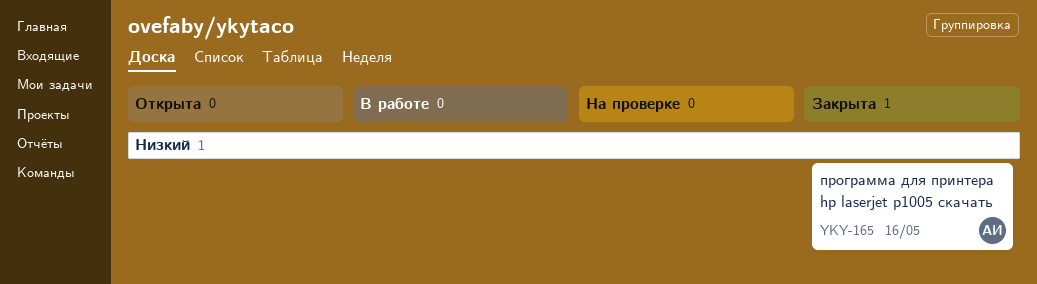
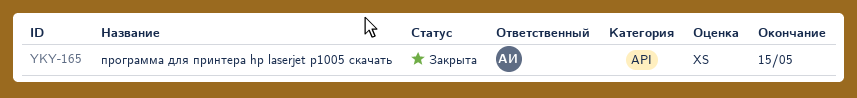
YKY-165, due: May 16 -> May 15

